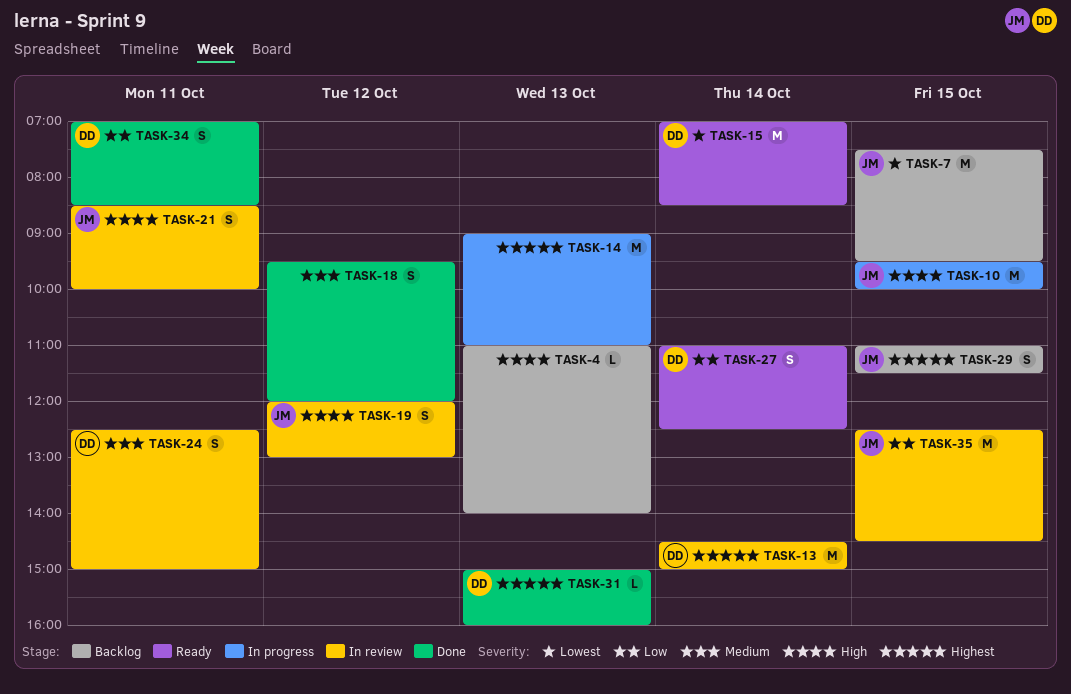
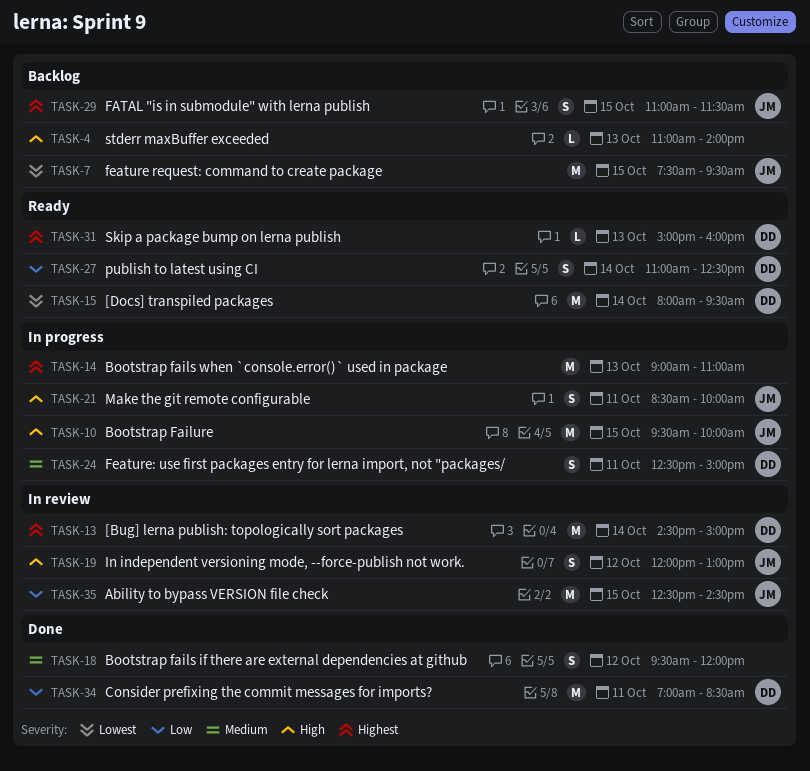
TASK-15, begins: 07:00 -> 08:00
TASK-15, ends: 08:30 -> 09:30
TASK-21, status: In review -> In progress
TASK-24, status: In review -> In progress
TASK-31, status: Done -> Ready
TASK-34, estimate: S -> M

